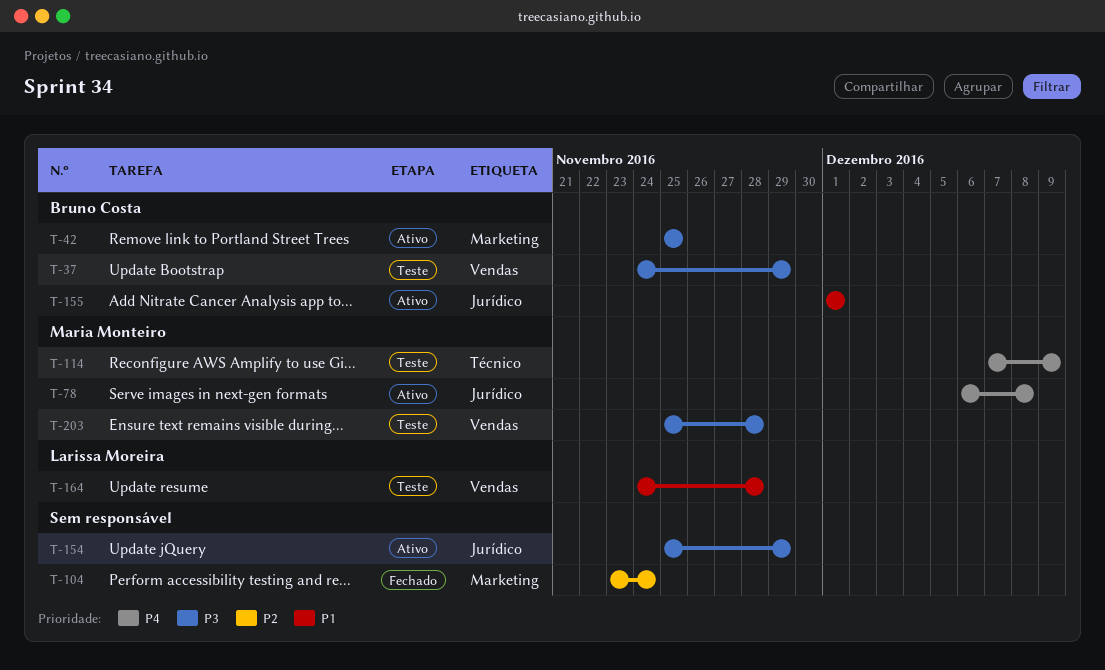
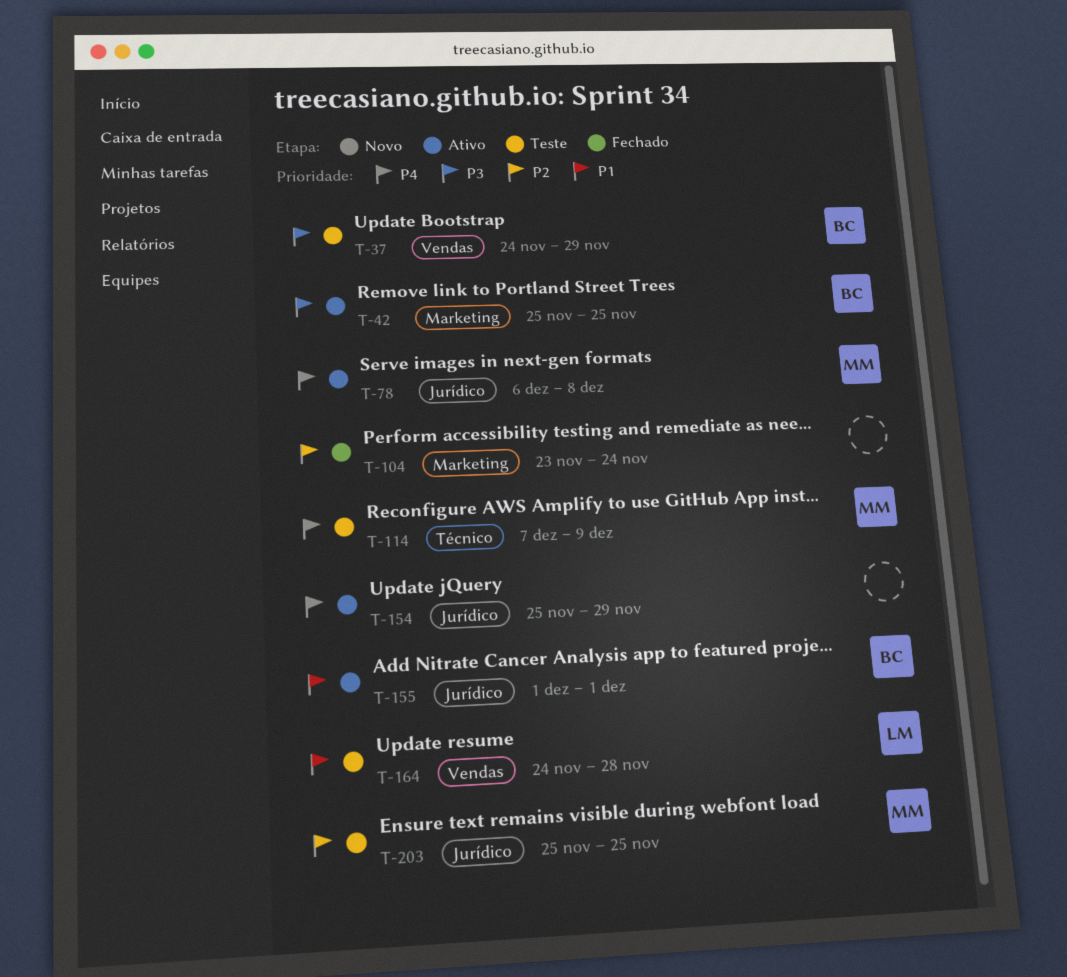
T-154, priority: P3 -> P4
T-203, priority: P3 -> P2
T-203, label: Vendas -> Jurídico
T-203, due: Nov 28 -> Nov 25

